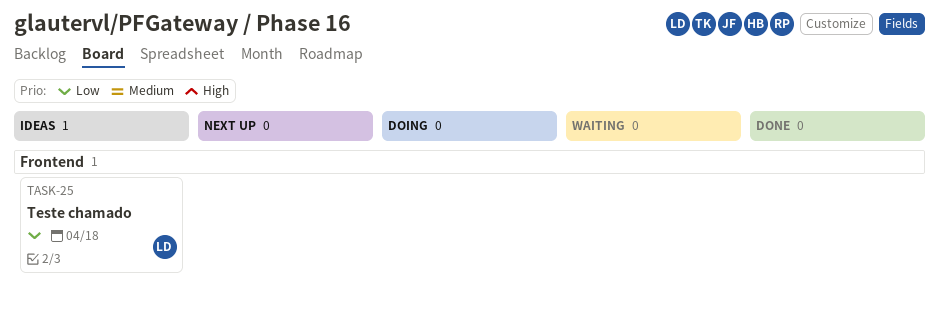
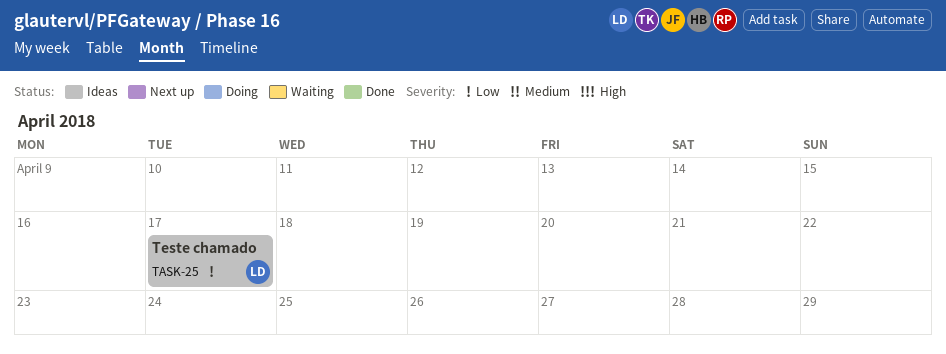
TASK-25, due: Apr 18 -> Apr 17

